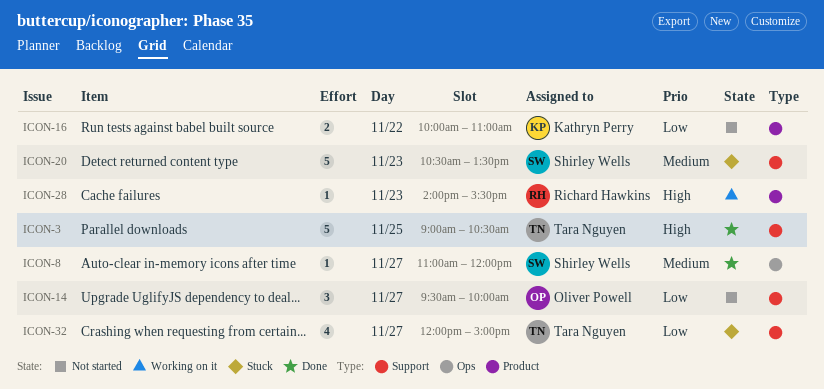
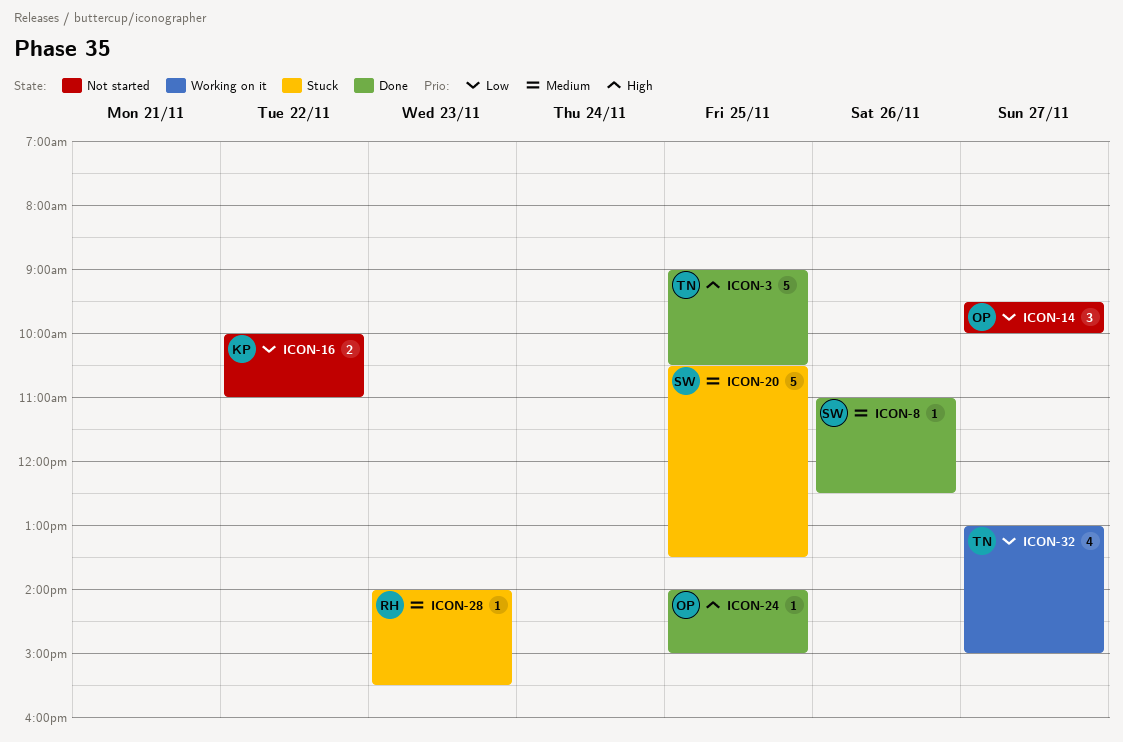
ICON-8, day: Nov 27 -> Nov 26
ICON-8, ends: 12:00 -> 12:30
ICON-20, day: Nov 23 -> Nov 25
ICON-24: none -> present
ICON-28, status: Working on it -> Stuck
ICON-28, priority: High -> Medium
ICON-32, status: Stuck -> Working on it
ICON-32, begins: 12:00 -> 13:00

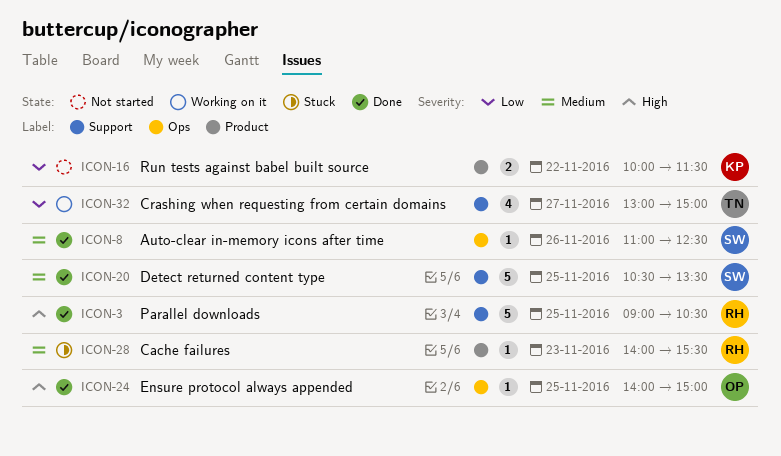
ICON-3, owner: TN -> RH
ICON-14: present -> none
ICON-16, ends: 11:00 -> 11:30
ICON-20, status: Stuck -> Done

